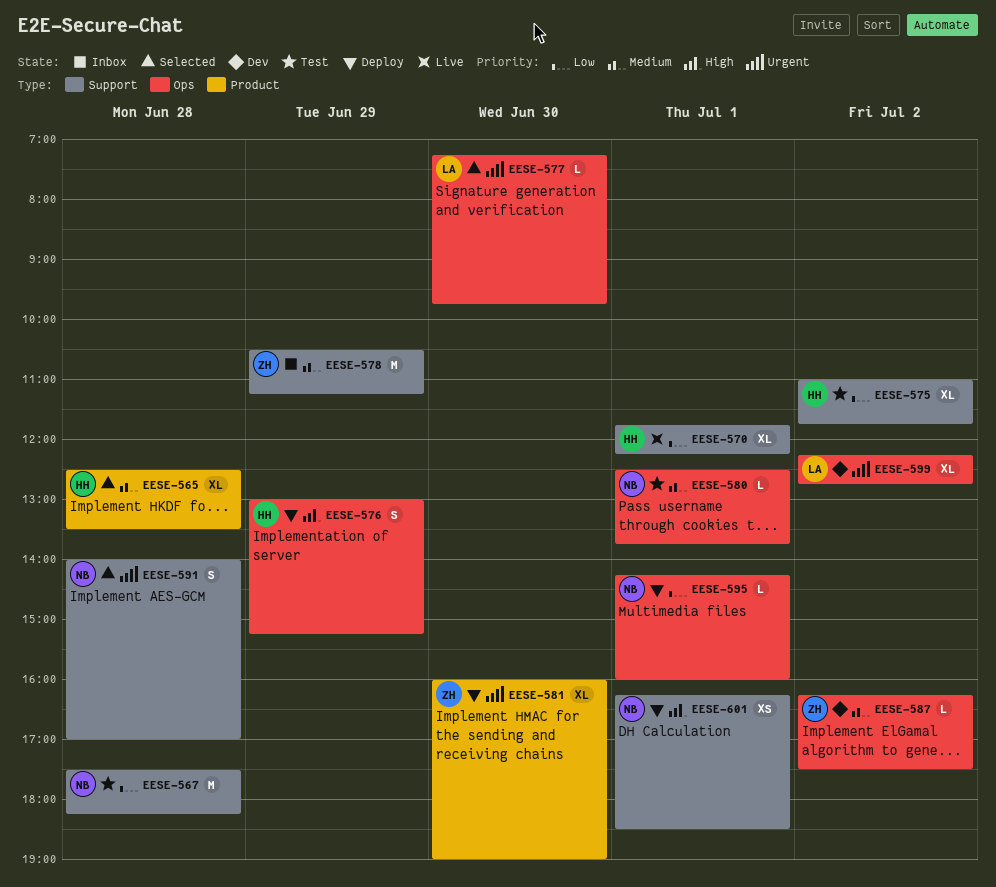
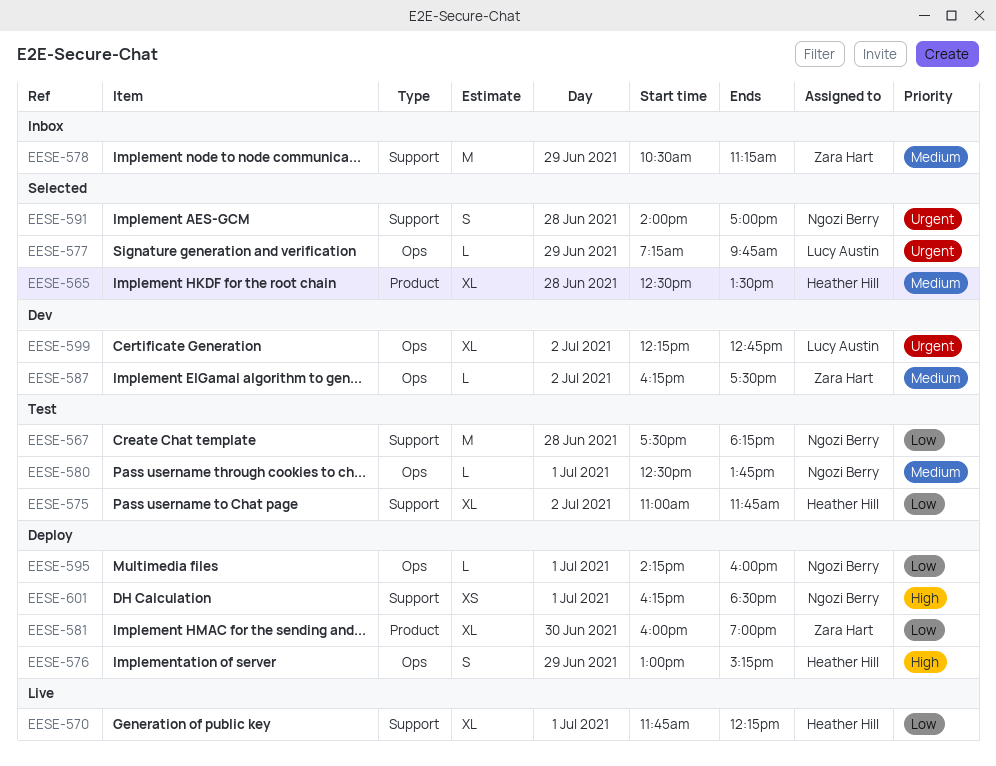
EESE-577, day: Jun 30 -> Jun 29
EESE-581, priority: Urgent -> Low

